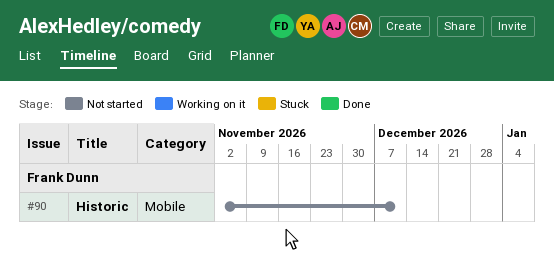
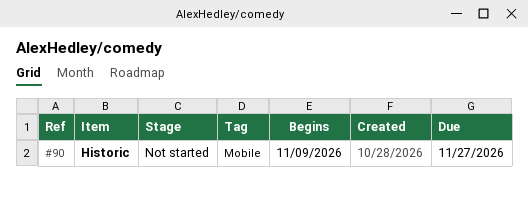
#90, start: Nov 2 -> Nov 9
#90, due: Dec 11 -> Nov 27

